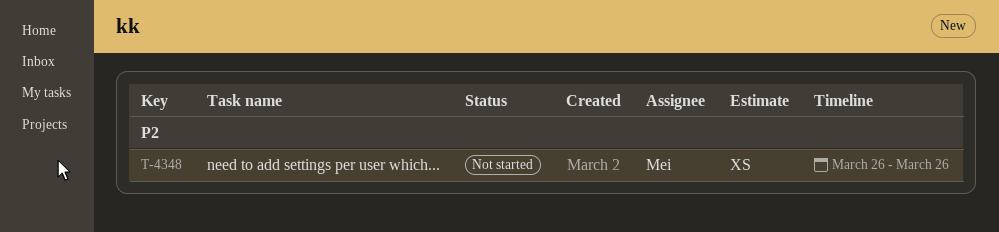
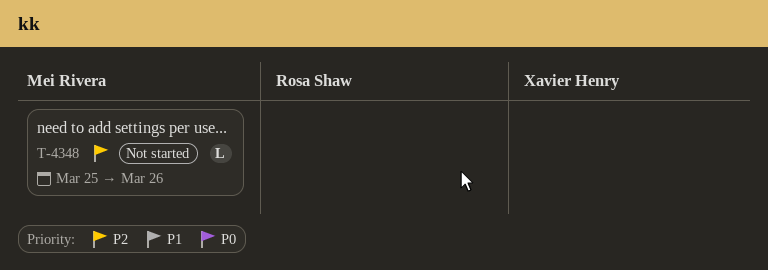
T-4348, estimate: XS -> L
T-4348, start: Mar 26 -> Mar 25

